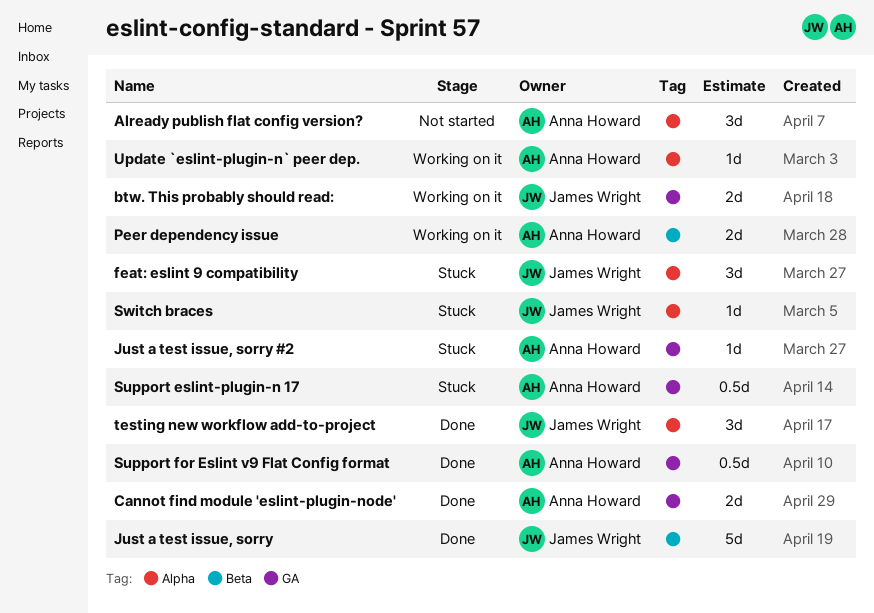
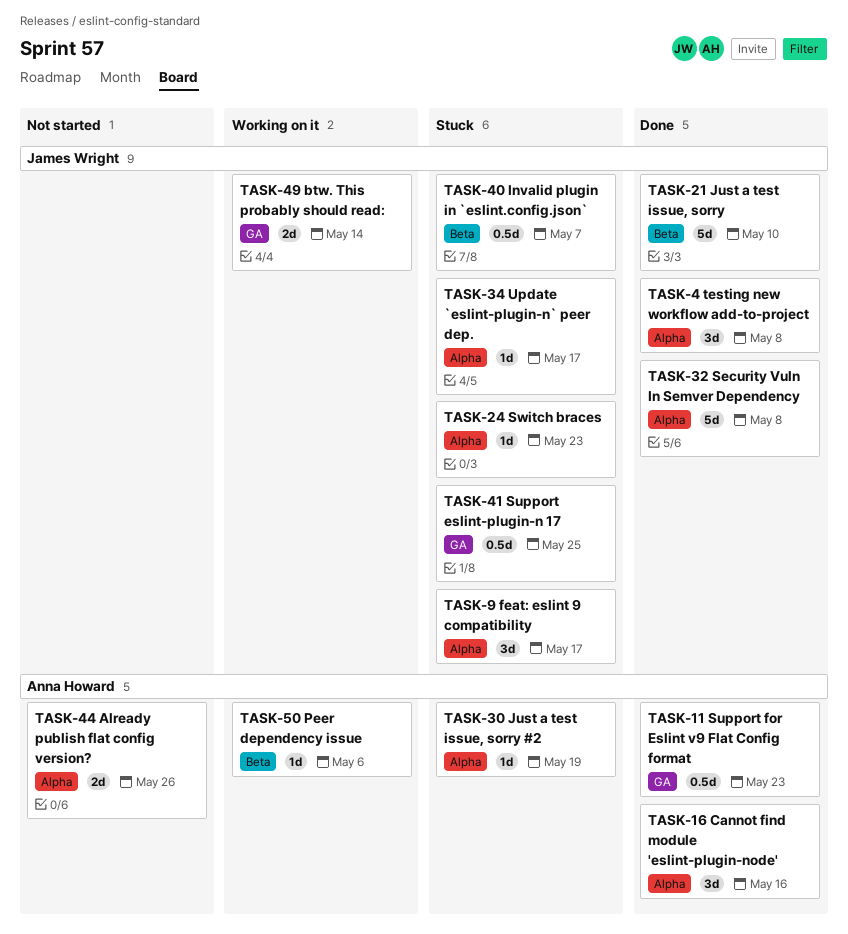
Already publish flat config version?, estimate: 3d -> 2d
Cannot find module 'eslint-plugin-node', label: GA -> Alpha
Cannot find module 'eslint-plugin-node', estimate: 2d -> 3d
Invalid plugin in `eslint.config.json`: none -> present
Just a test issue, sorry #2, label: GA -> Alpha
Peer dependency issue, estimate: 2d -> 1d
Security Vuln In Semver Dependency: none -> present
Support eslint-plugin-n 17, owner: Anna Howard -> James Wright
Update `eslint-plugin-n` peer dep., status: Working on it -> Stuck
Update `eslint-plugin-n` peer dep., owner: Anna Howard -> James Wright

